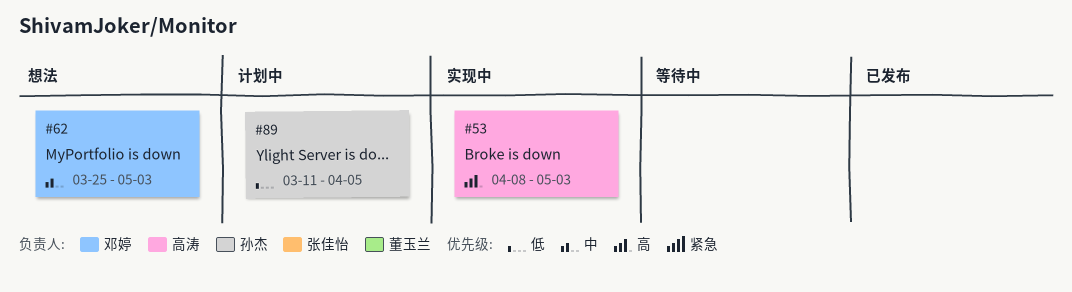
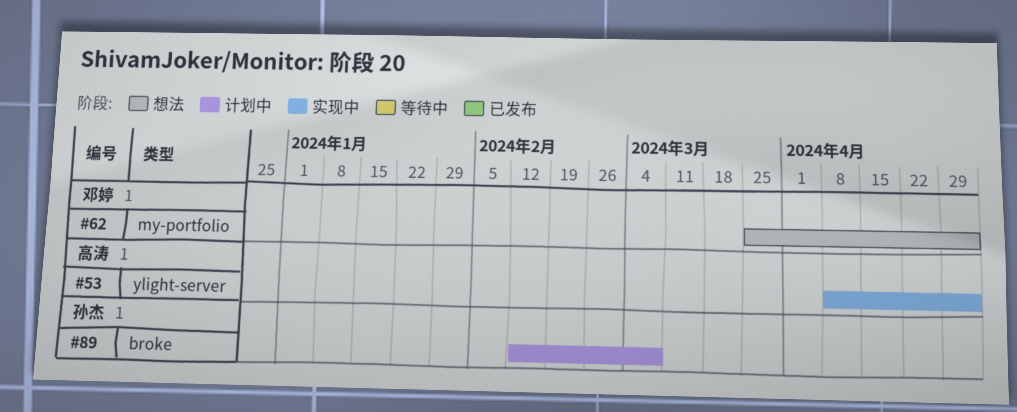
#89, start: Mar 11 -> Feb 12
#89, due: Apr 5 -> Mar 8

